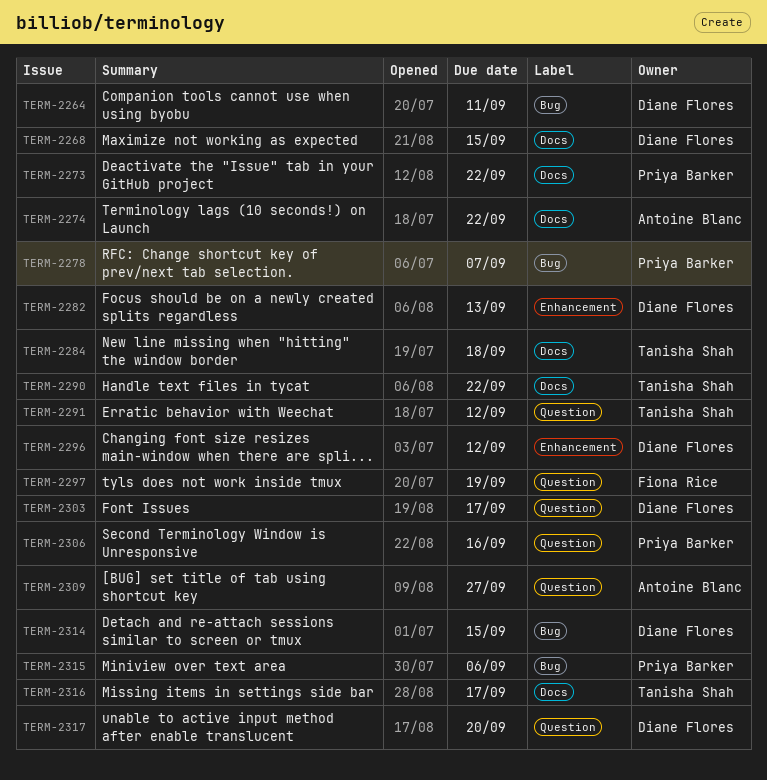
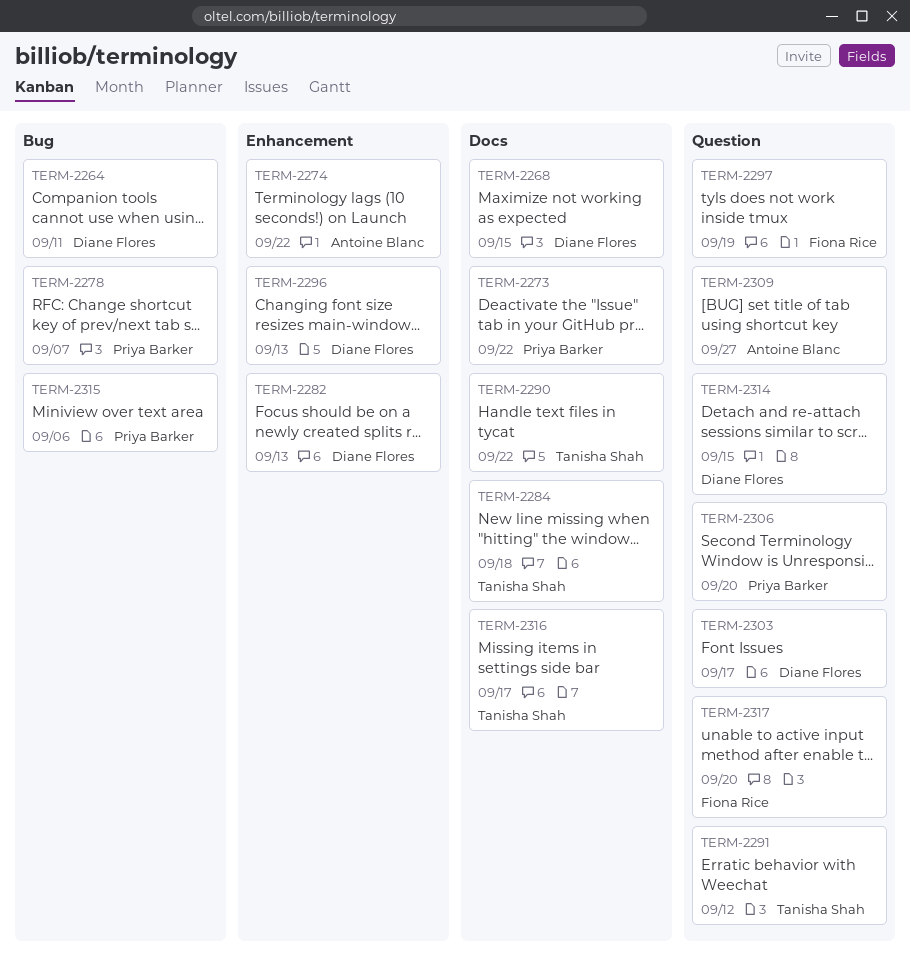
TERM-2274, label: Docs -> Enhancement
TERM-2296, due: Sep 12 -> Sep 13
TERM-2306, due: Sep 16 -> Sep 20
TERM-2314, label: Bug -> Question
TERM-2317, owner: Diane Flores -> Fiona Rice

